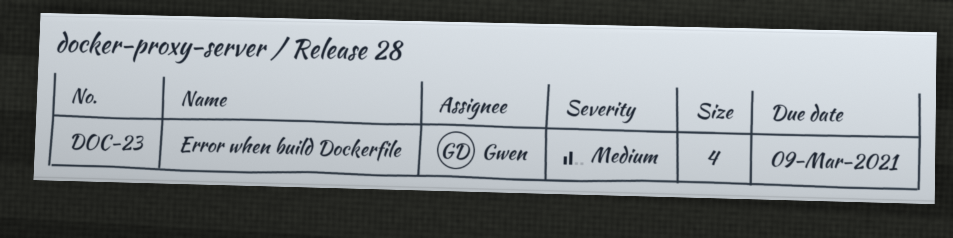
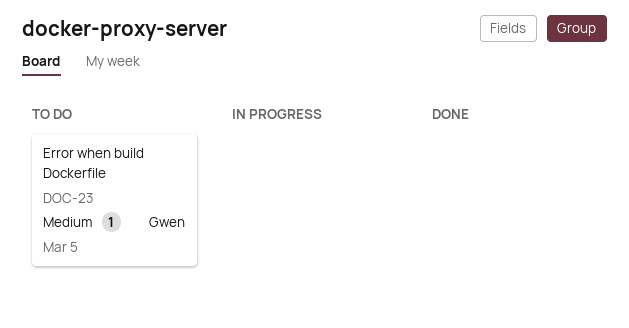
DOC-23, estimate: 4 -> 1
DOC-23, due: Mar 9 -> Mar 5

